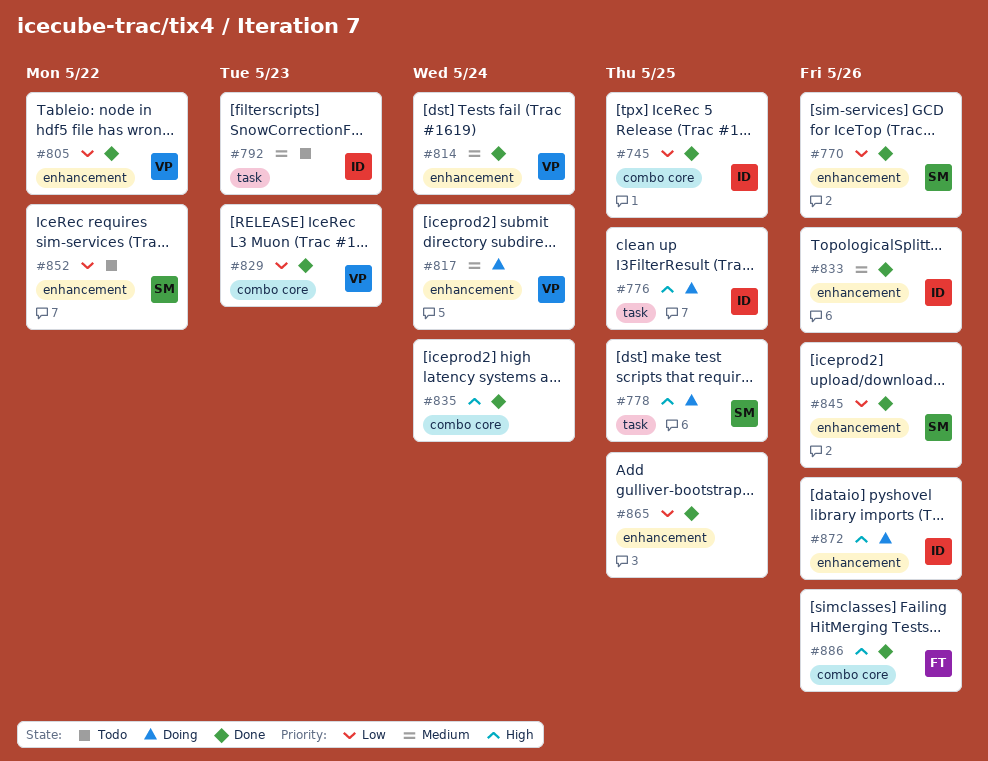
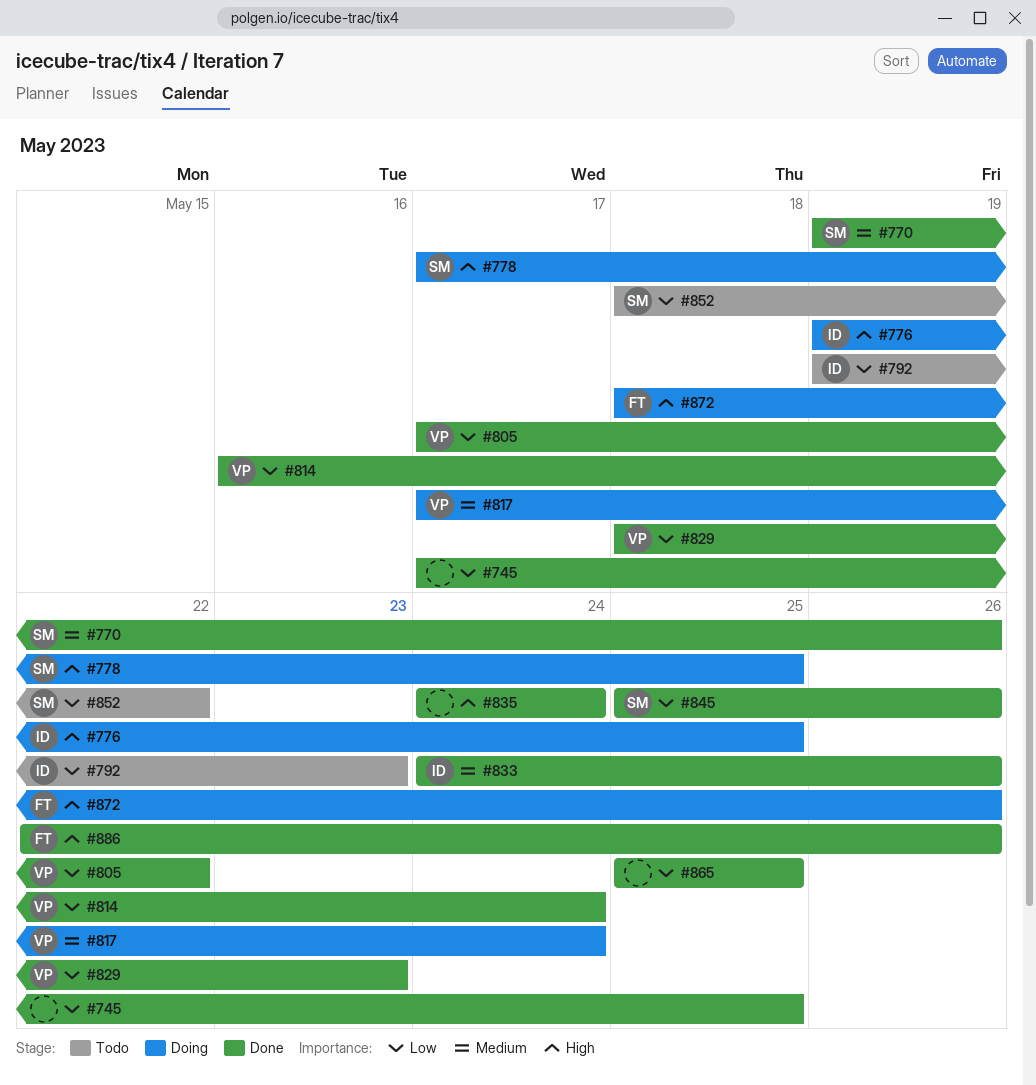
#745, owner: ID -> none
#770, priority: Low -> Medium
#792, priority: Medium -> Low
#814, priority: Medium -> Low
#872, owner: ID -> FT

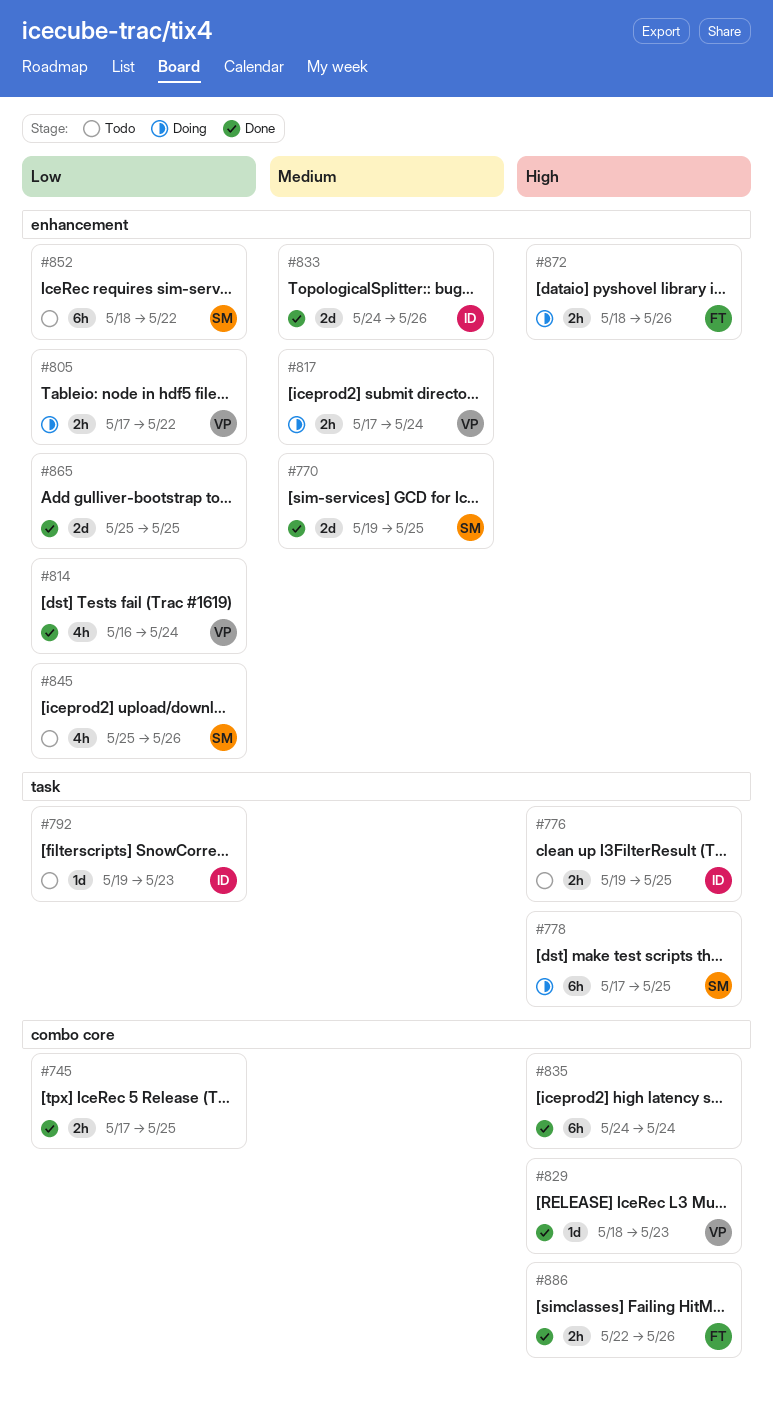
#770, due: May 26 -> May 25
#776, status: Doing -> Todo
#805, status: Done -> Doing
#829, priority: Low -> High
#845, status: Done -> Todo

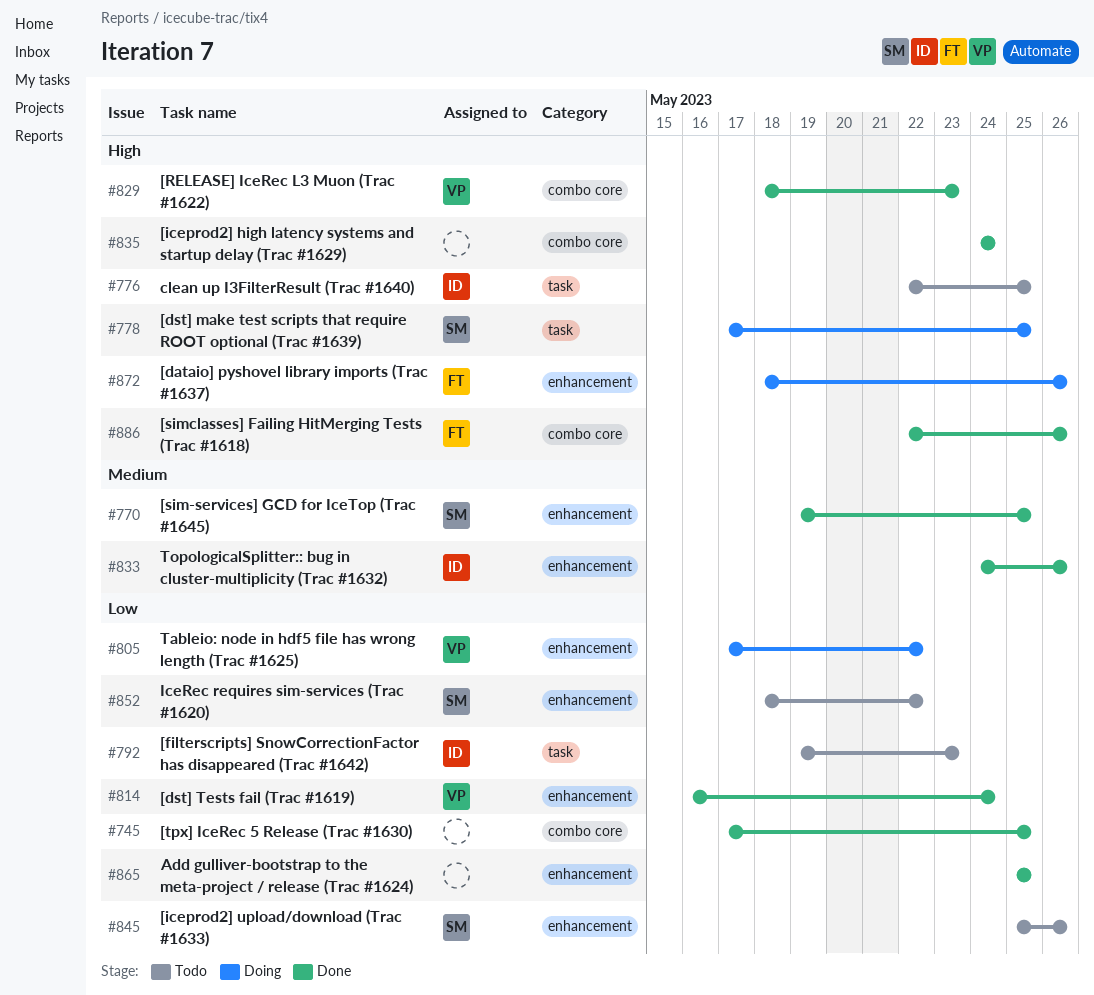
#776, start: May 19 -> May 22
#817: present -> none

